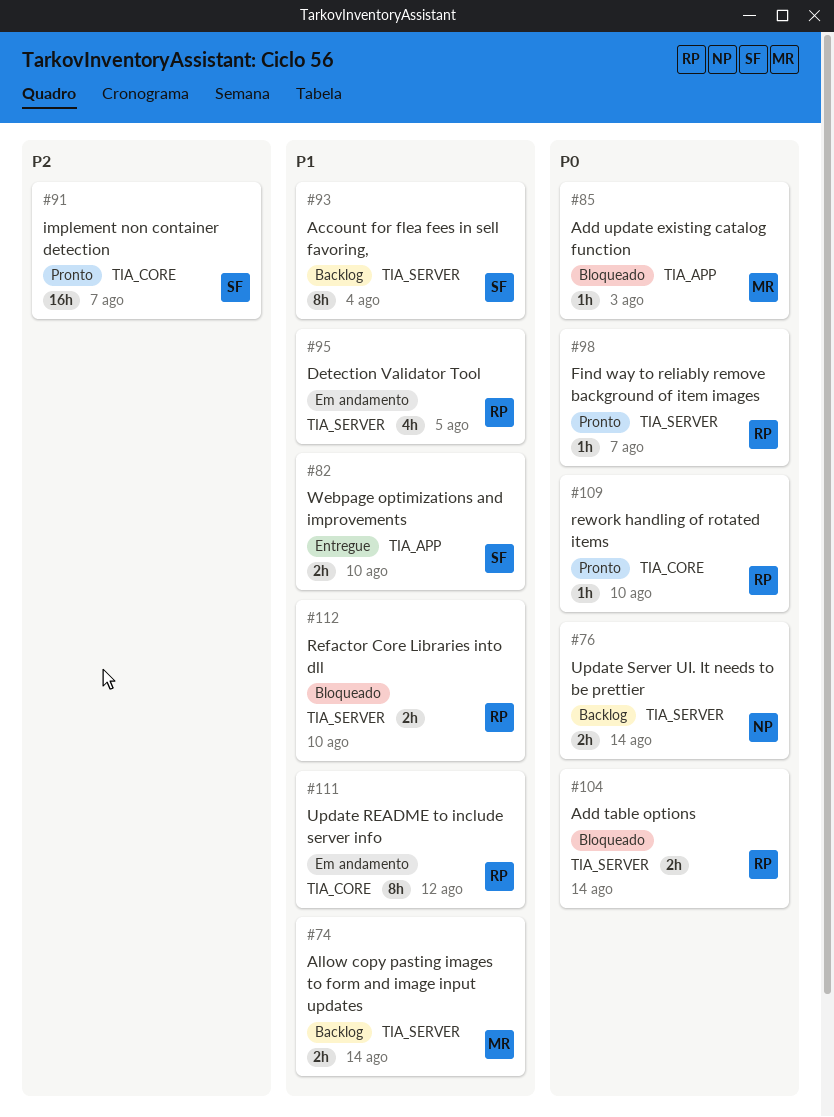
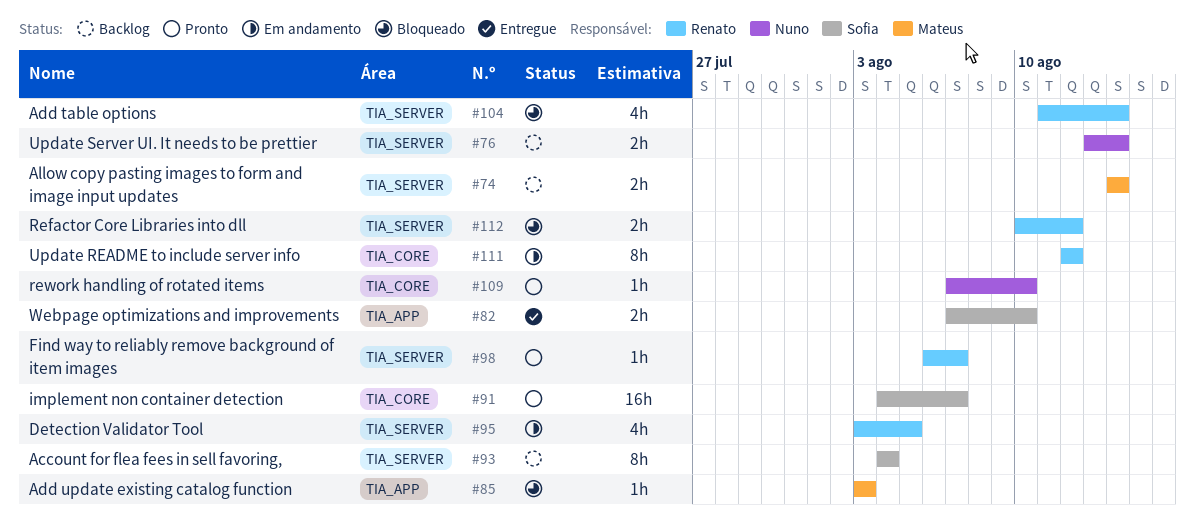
#104, estimate: 2h -> 4h
#109, owner: Renato -> Nuno
#112, due: Aug 10 -> Aug 12

